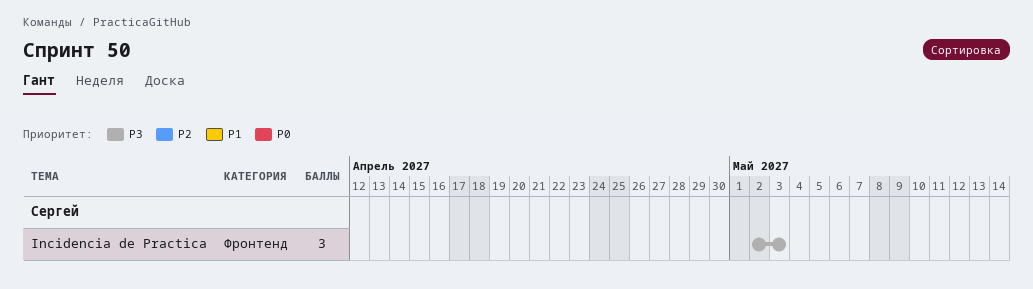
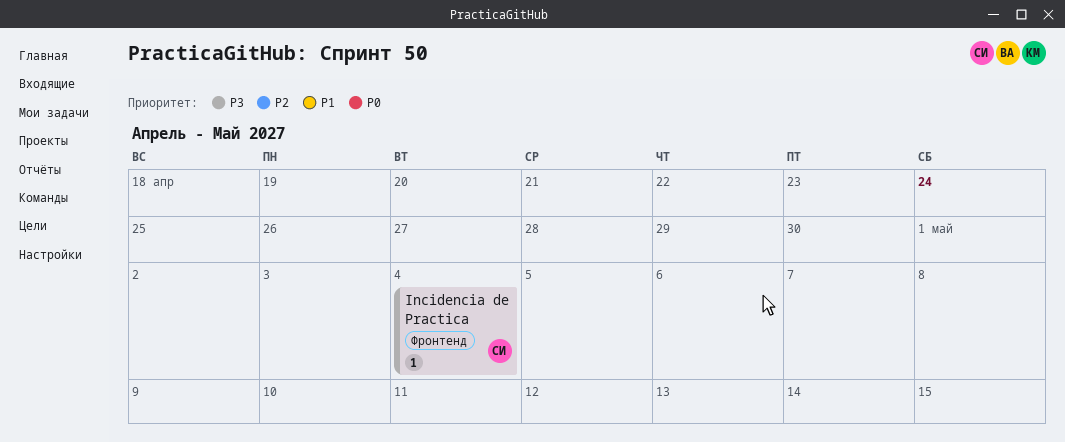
Incidencia de Practica, estimate: 3 -> 1
Incidencia de Practica, due: May 3 -> May 4

